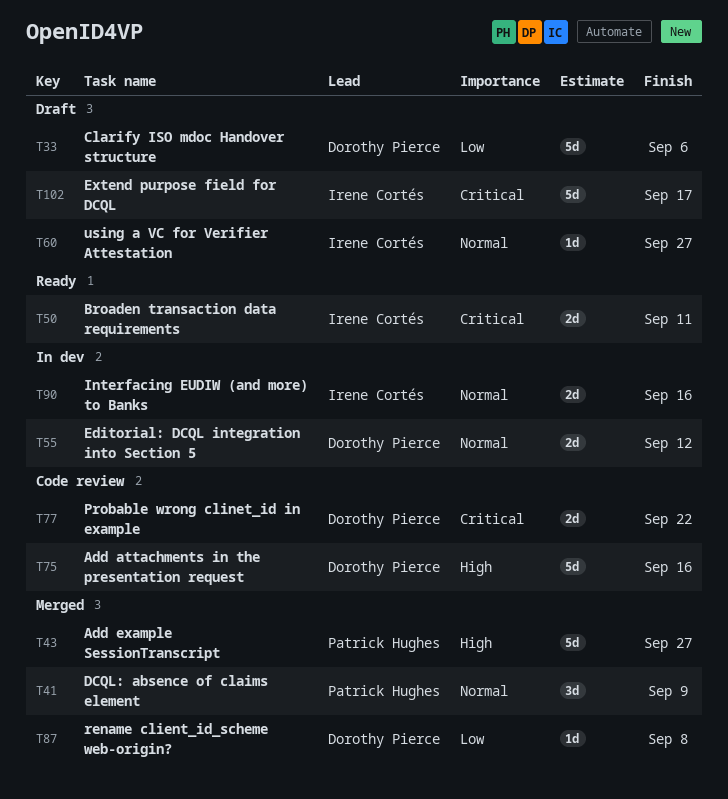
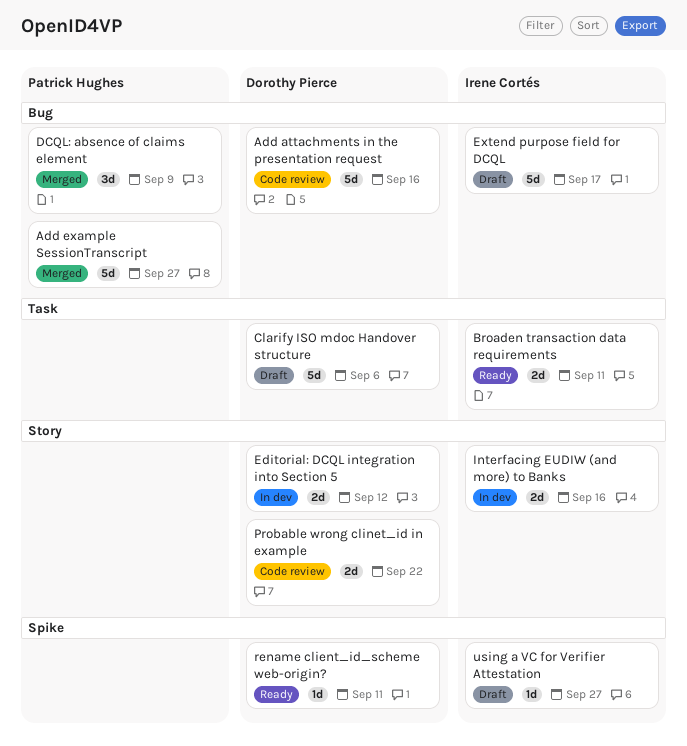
rename client_id_scheme web-origin?, status: Merged -> Ready
rename client_id_scheme web-origin?, due: Sep 8 -> Sep 11

